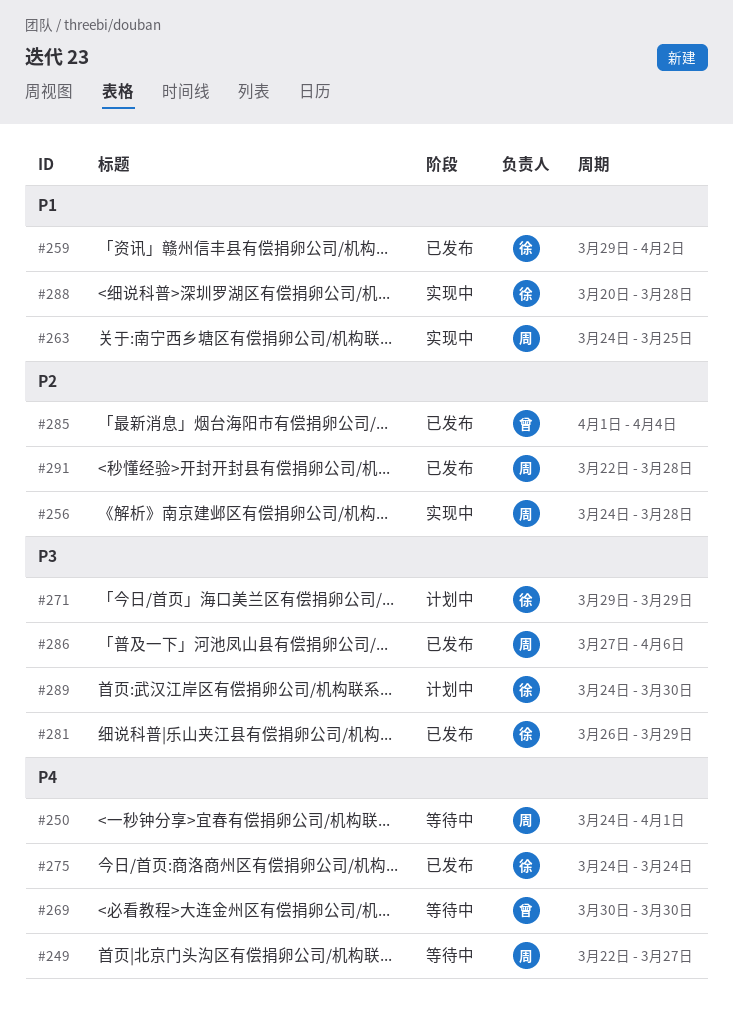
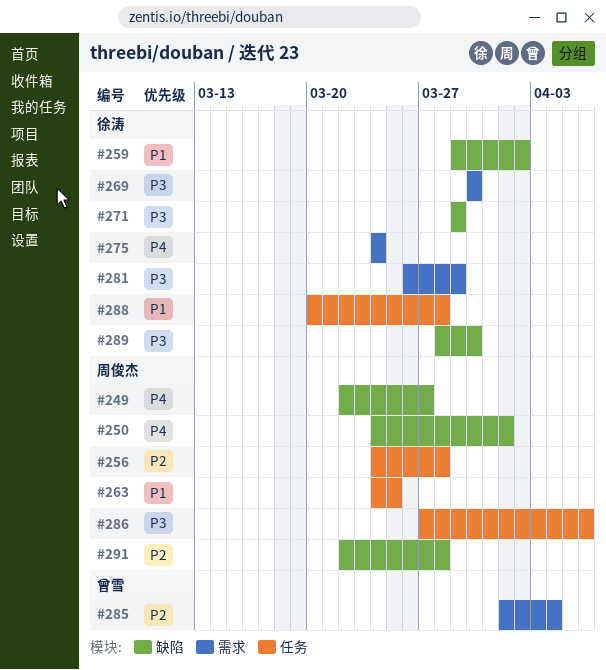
#269, owner: 曾雪 -> 徐涛
#269, priority: P4 -> P3
#289, start: Mar 24 -> Mar 28

